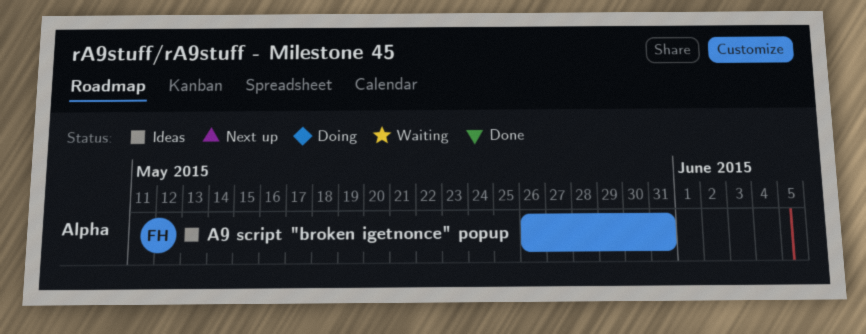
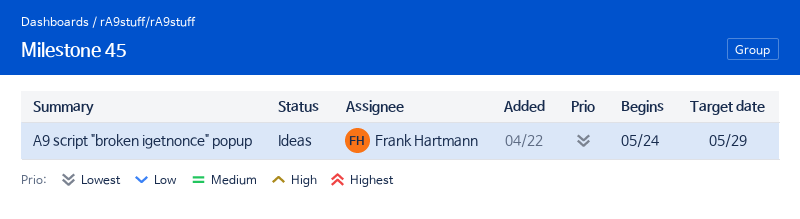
A9 script "broken igetnonce" popup, start: May 26 -> May 24
A9 script "broken igetnonce" popup, due: May 31 -> May 29

